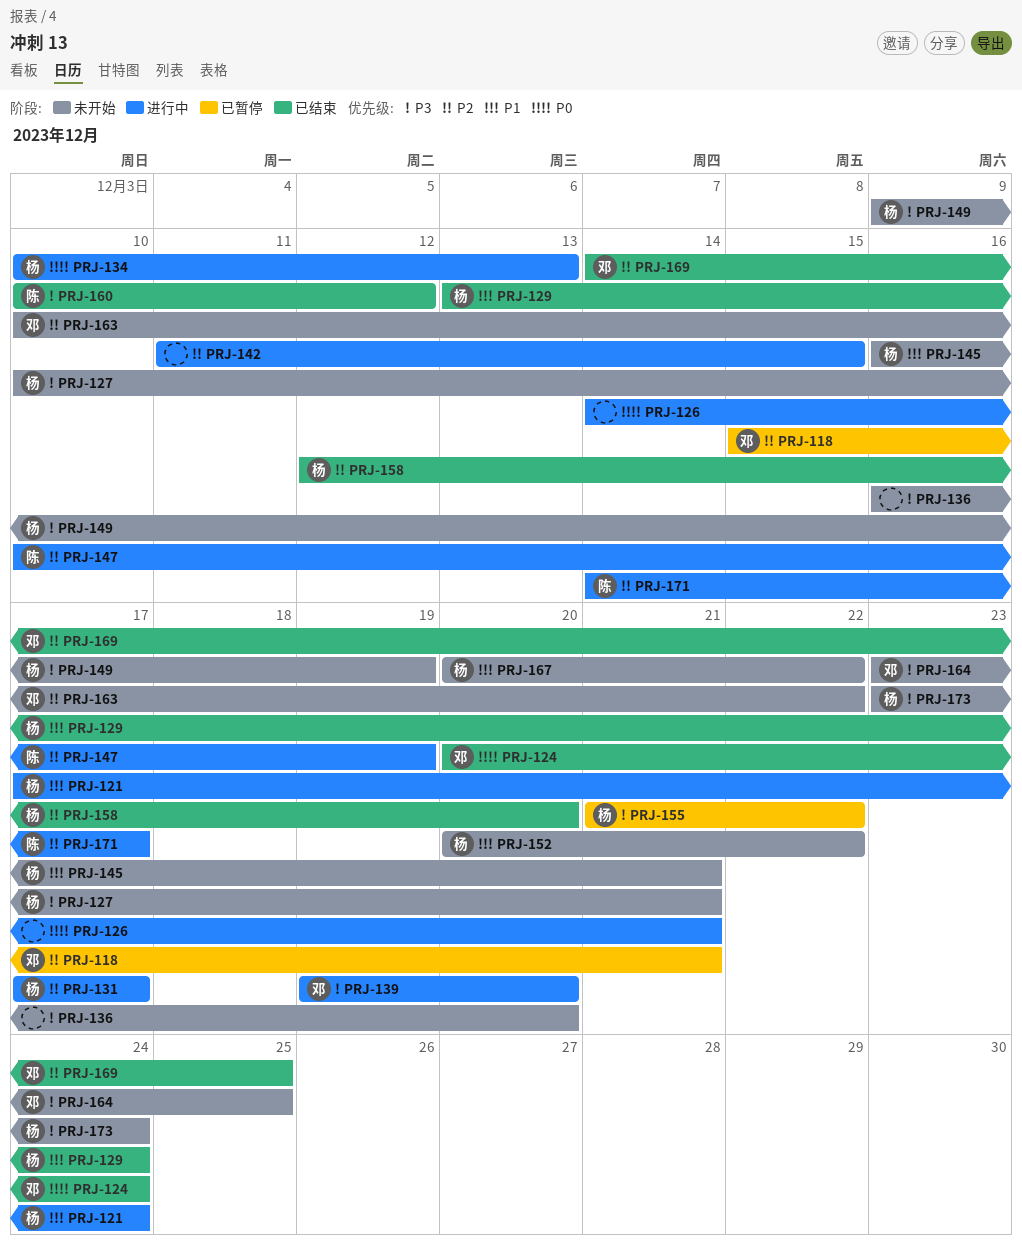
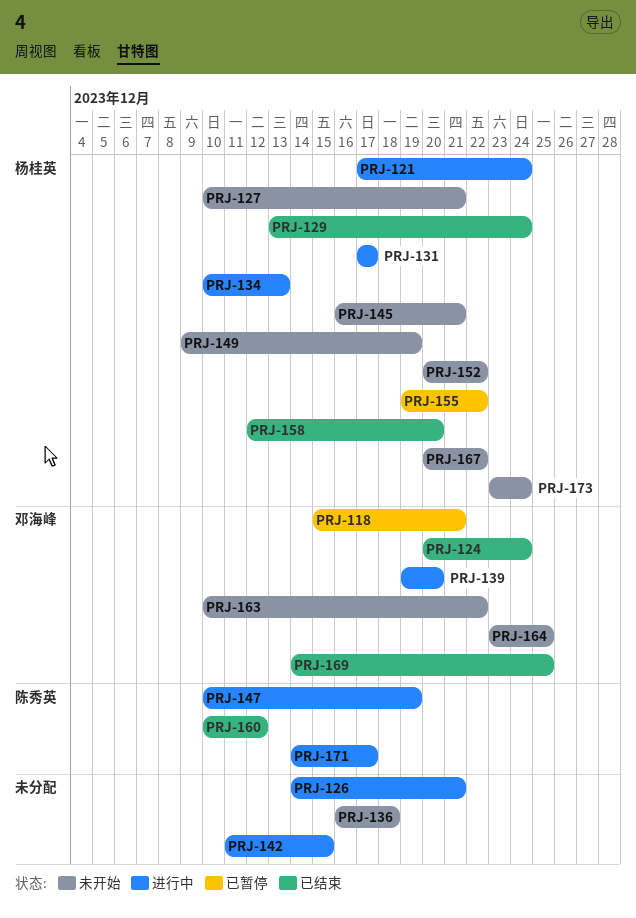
PRJ-136, due: Dec 20 -> Dec 18
PRJ-155, start: Dec 21 -> Dec 19

